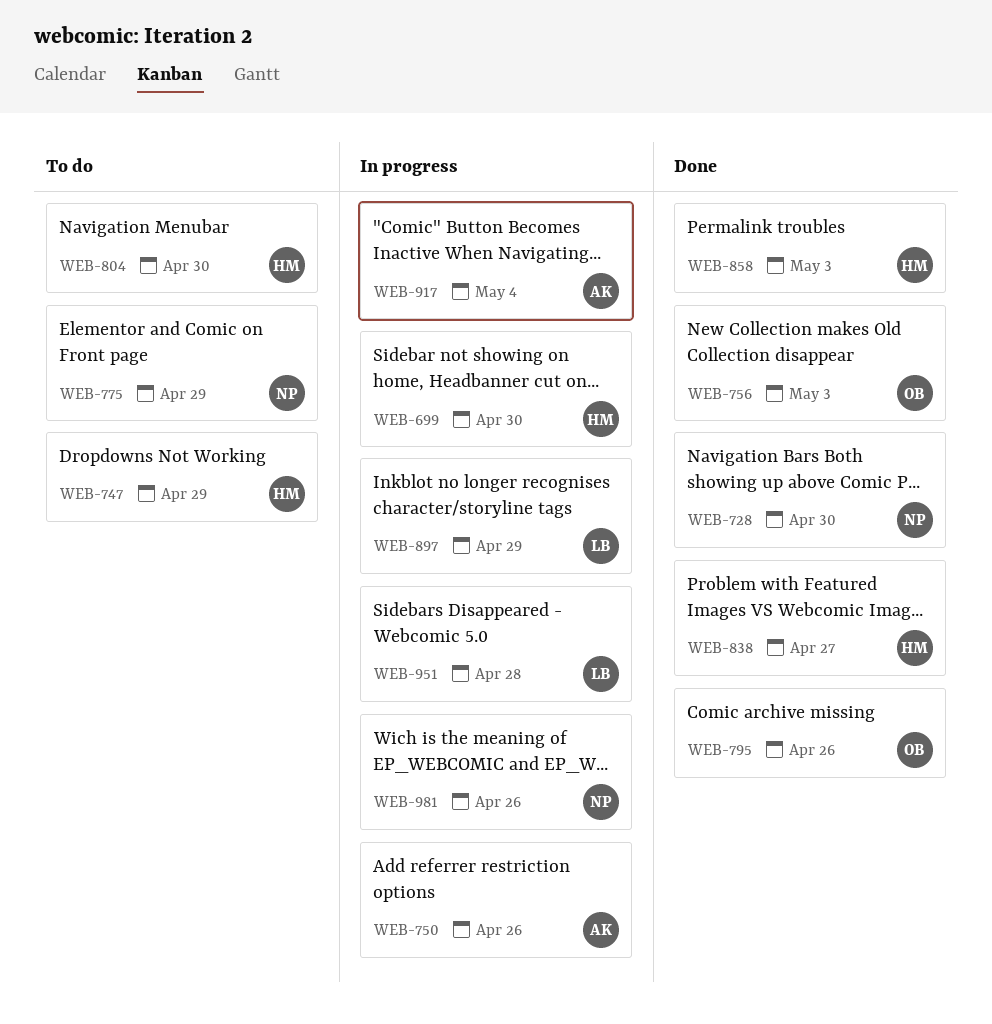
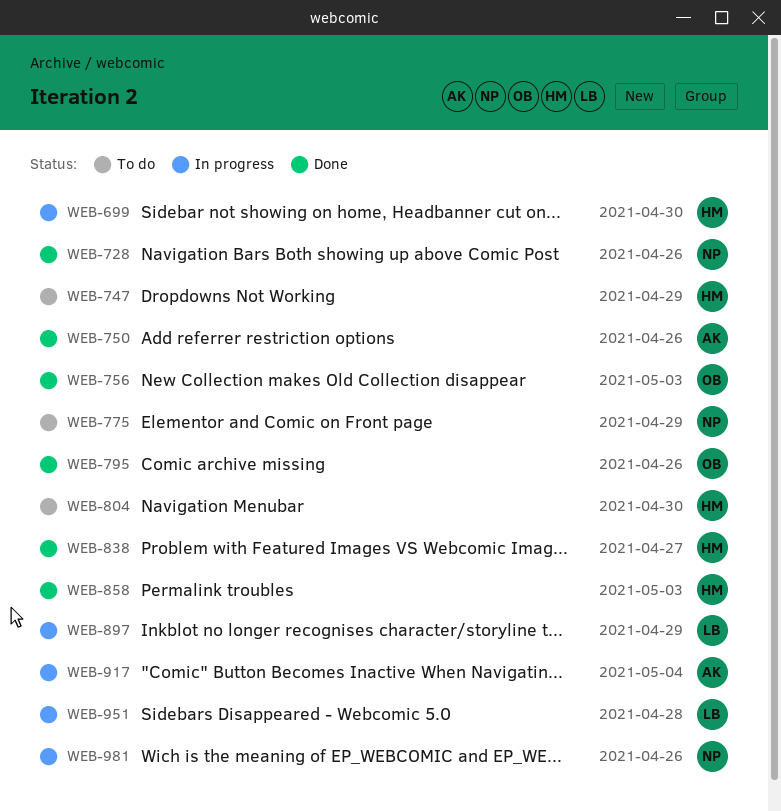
WEB-728, due: Apr 30 -> Apr 26
WEB-750, status: In progress -> Done

